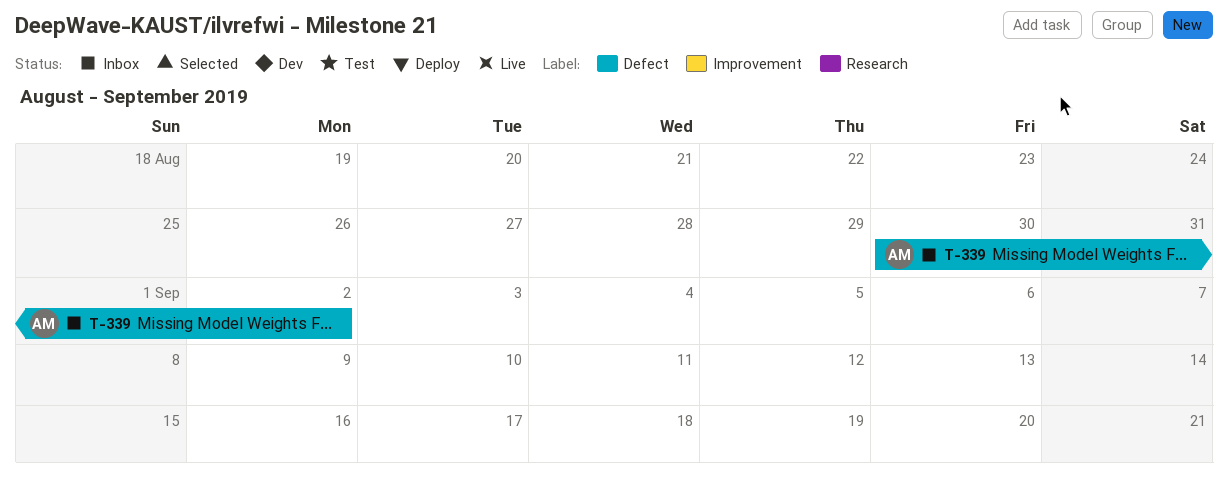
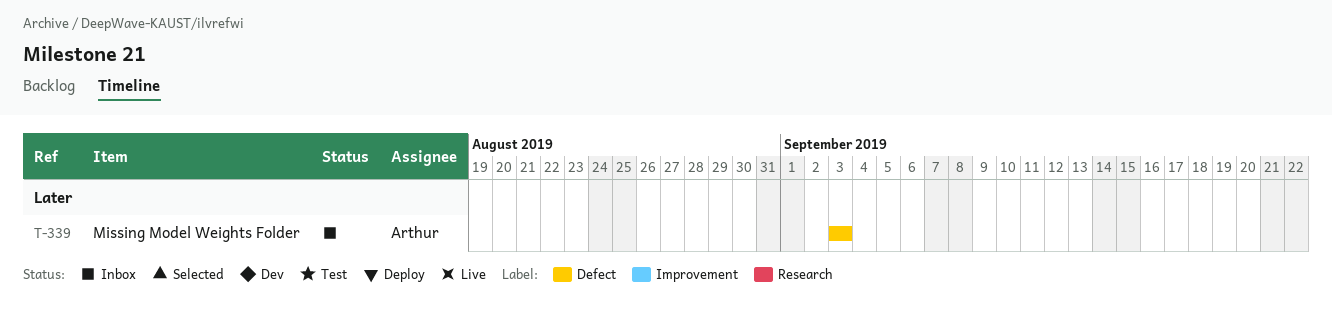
T-339, start: Aug 30 -> Sep 3
T-339, due: Sep 2 -> Sep 3

